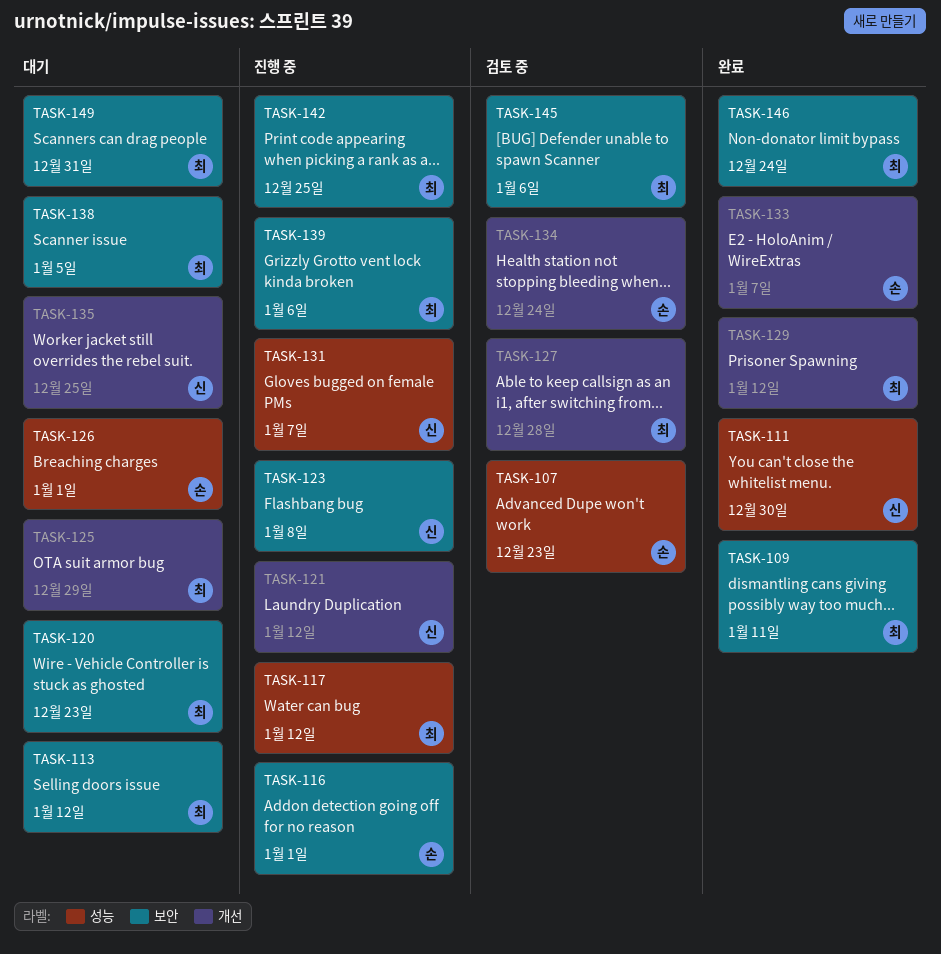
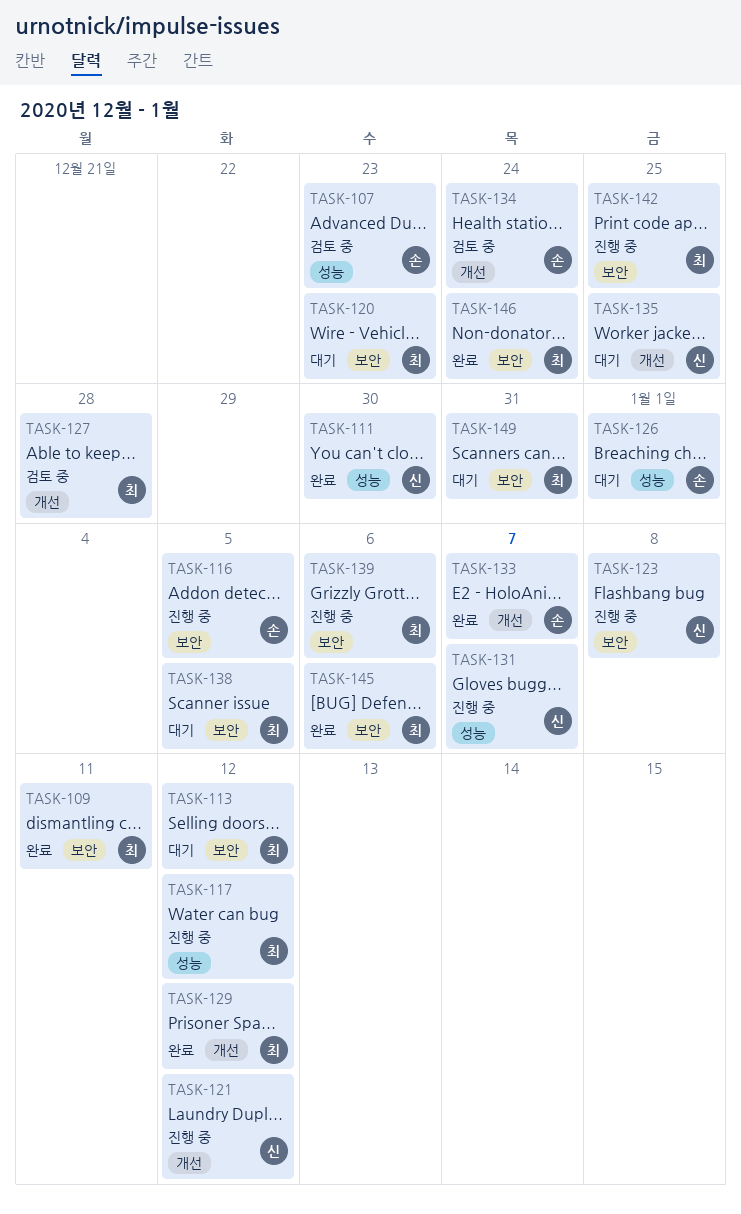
TASK-116, due: Jan 1 -> Jan 5
TASK-125: present -> none
TASK-145, status: 검토 중 -> 완료

